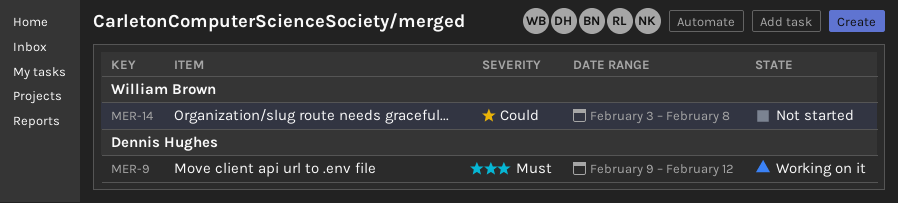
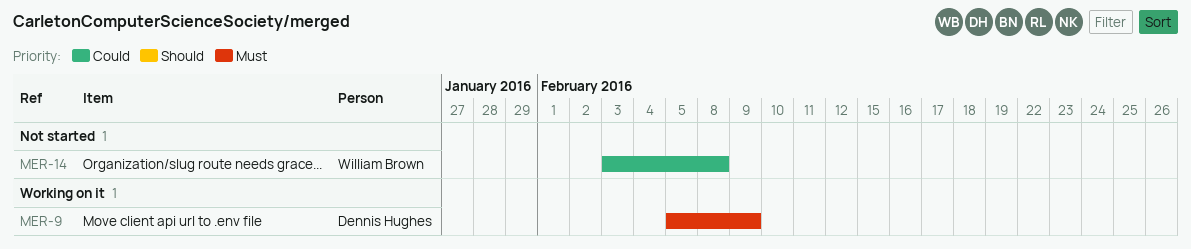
MER-9, start: Feb 9 -> Feb 5
MER-9, due: Feb 12 -> Feb 9

